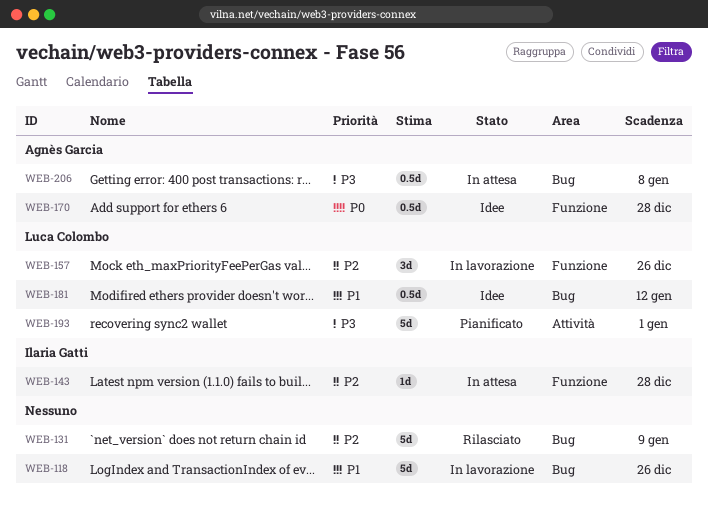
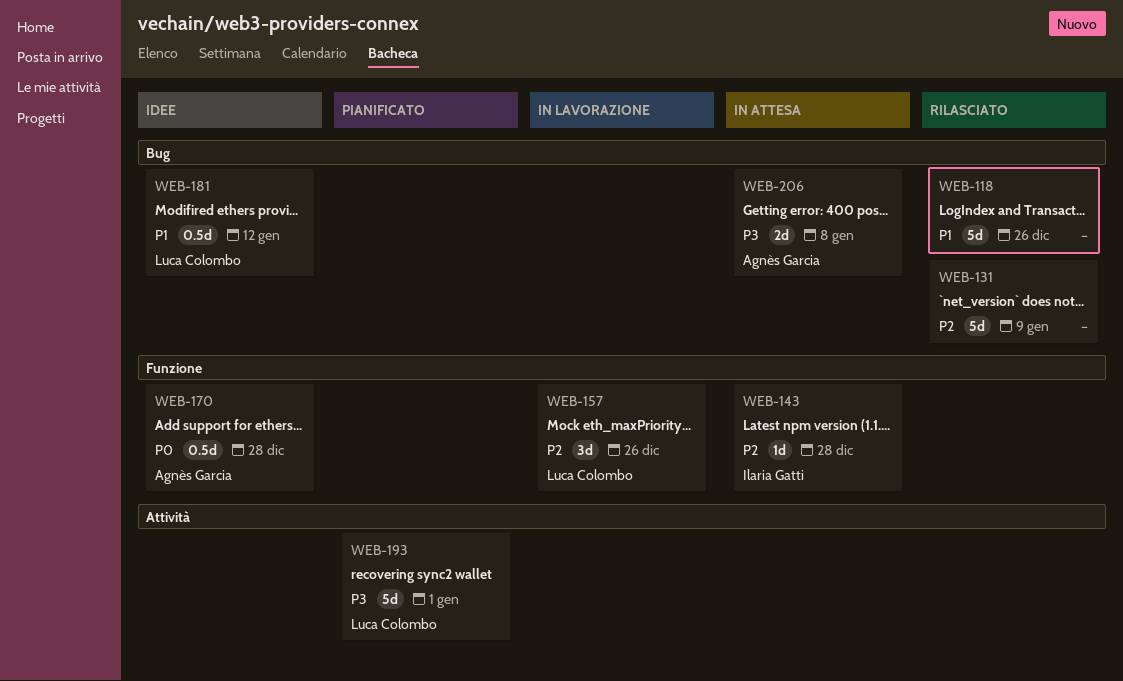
WEB-118, status: In lavorazione -> Rilasciato
WEB-206, estimate: 0.5d -> 2d

